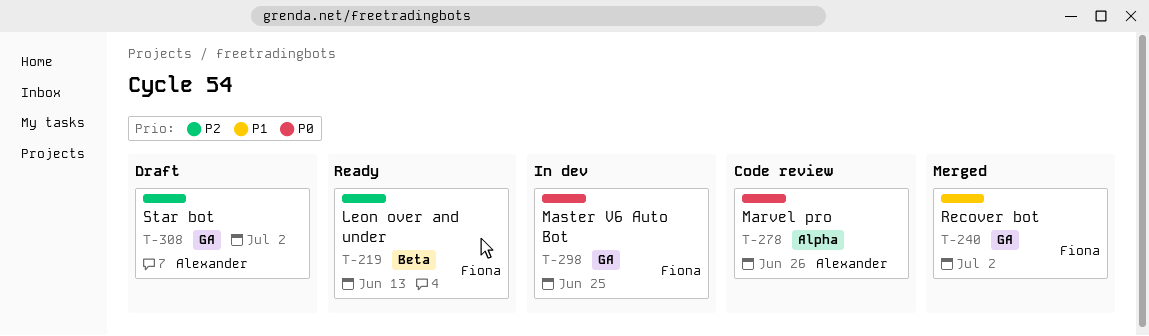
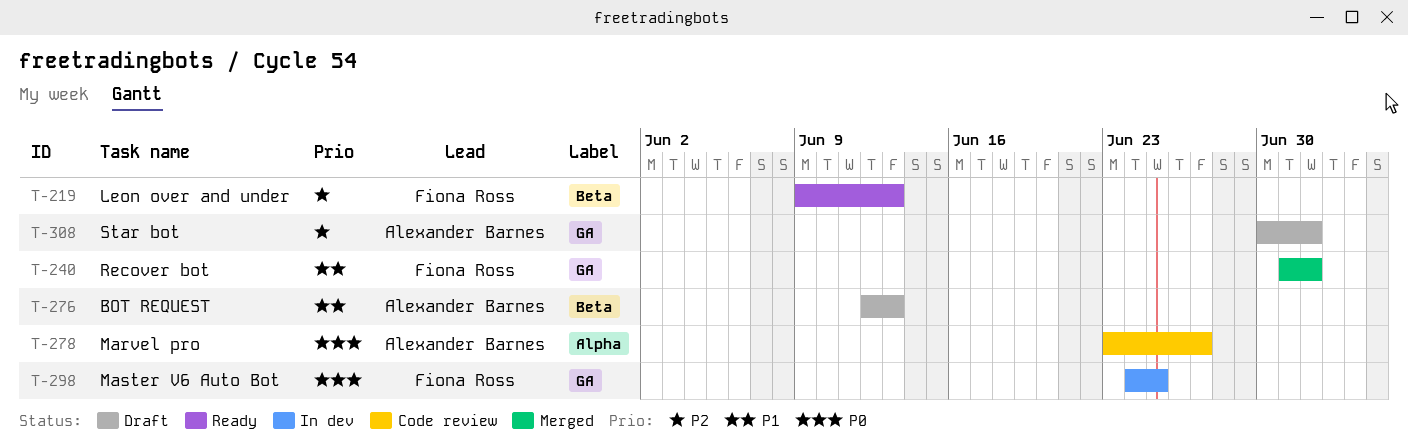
T-276: none -> present
T-278, due: Jun 26 -> Jun 27

